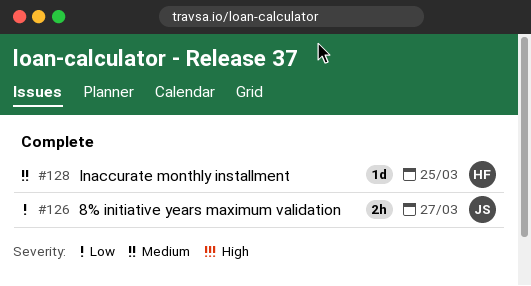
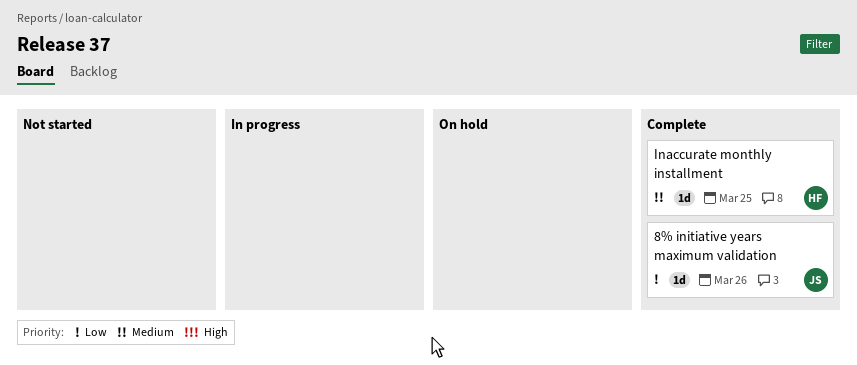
8% initiative years maximum validation, estimate: 2h -> 1d
8% initiative years maximum validation, due: Mar 27 -> Mar 26

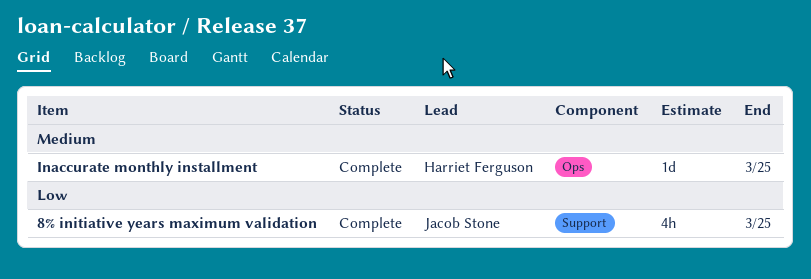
8% initiative years maximum validation, estimate: 1d -> 4h
8% initiative years maximum validation, due: Mar 26 -> Mar 25

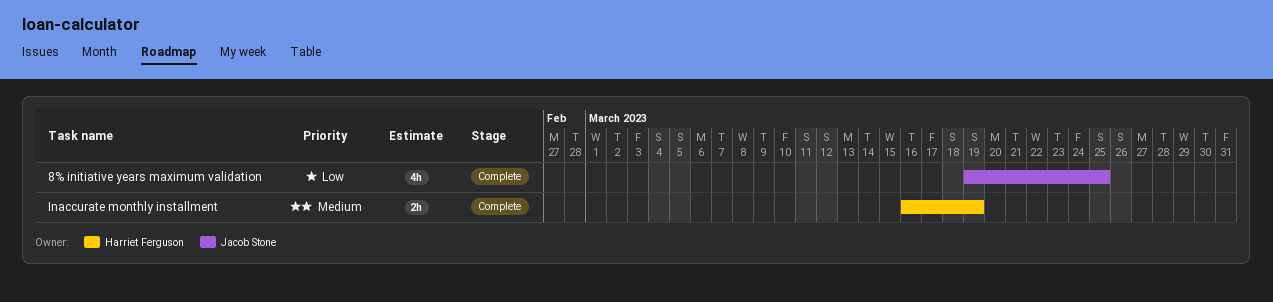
Inaccurate monthly installment, estimate: 1d -> 2h
Inaccurate monthly installment, due: Mar 25 -> Mar 19

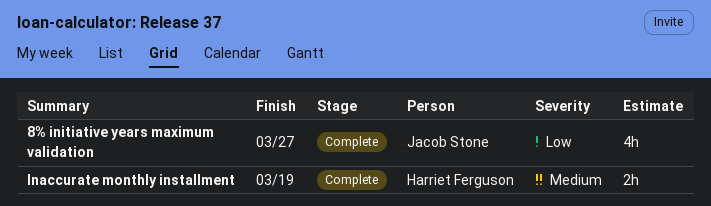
8% initiative years maximum validation, due: Mar 25 -> Mar 27

